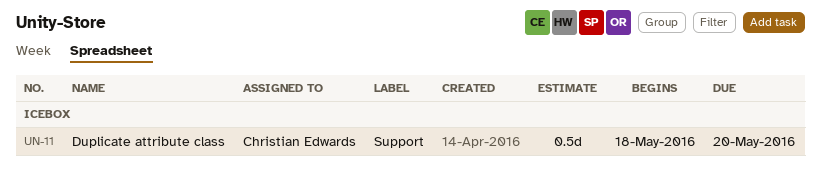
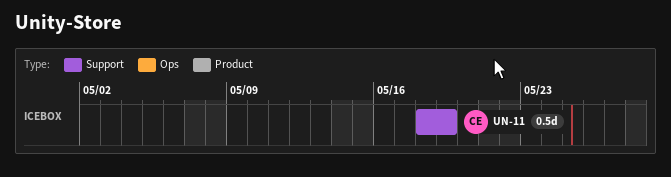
UN-11, due: May 20 -> May 19

